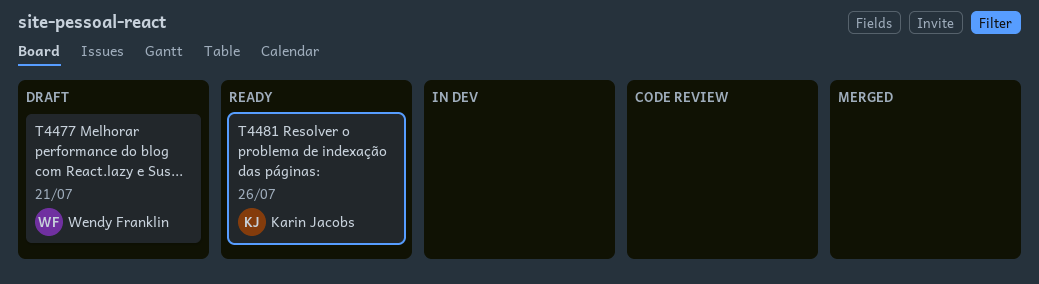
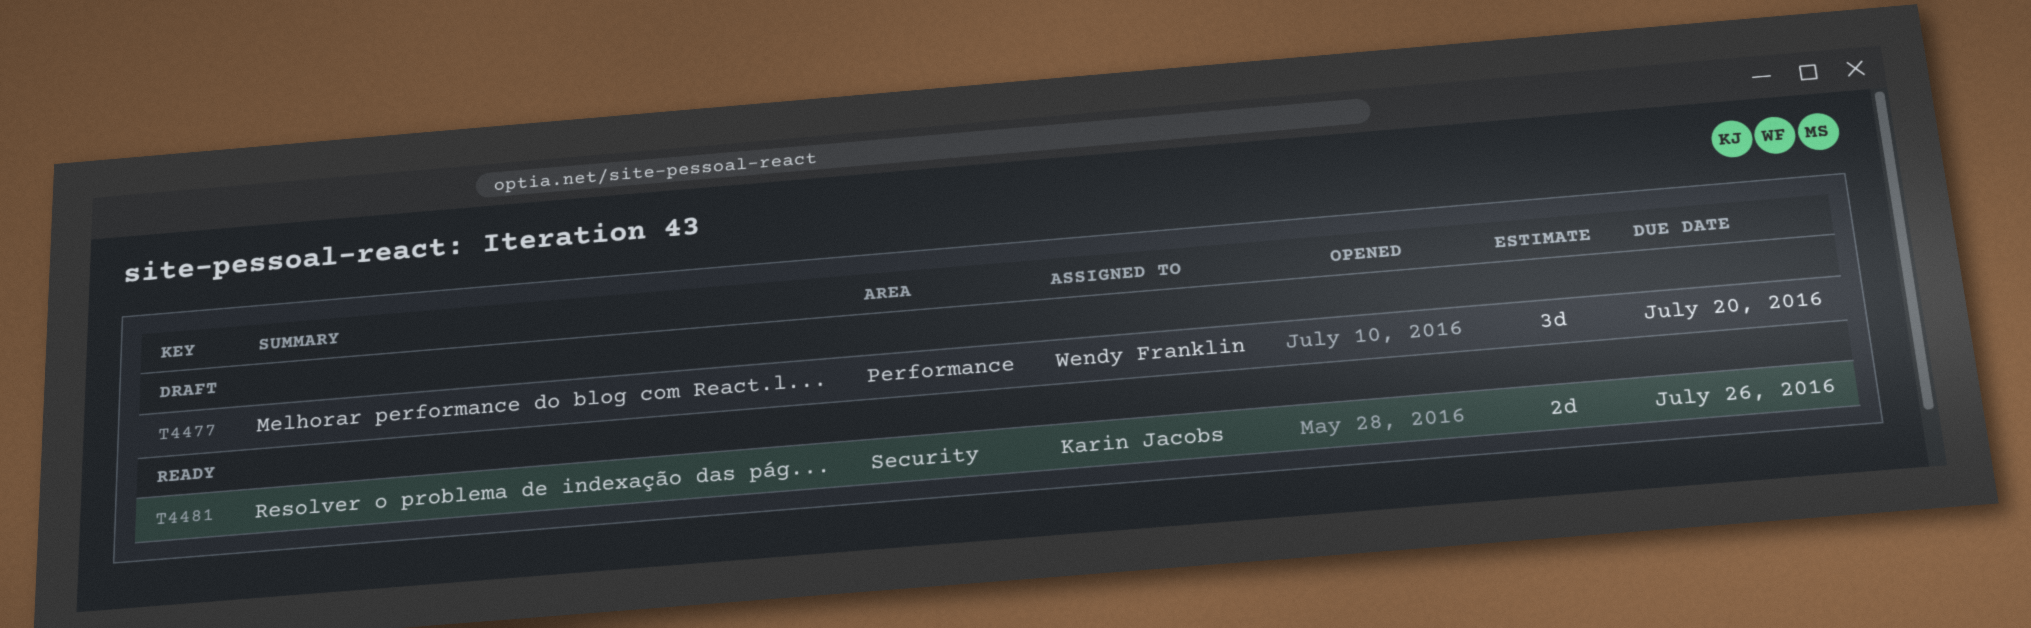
T4477, due: Jul 21 -> Jul 20

